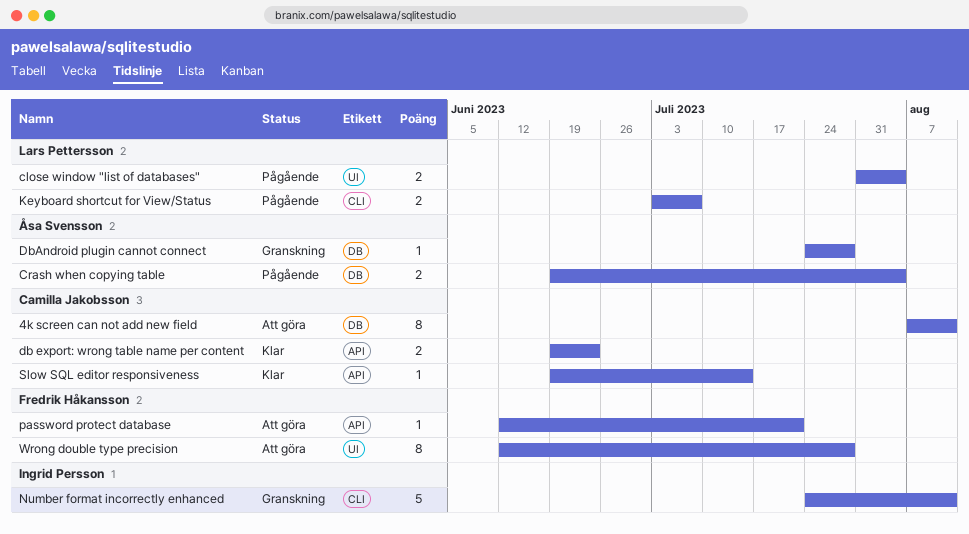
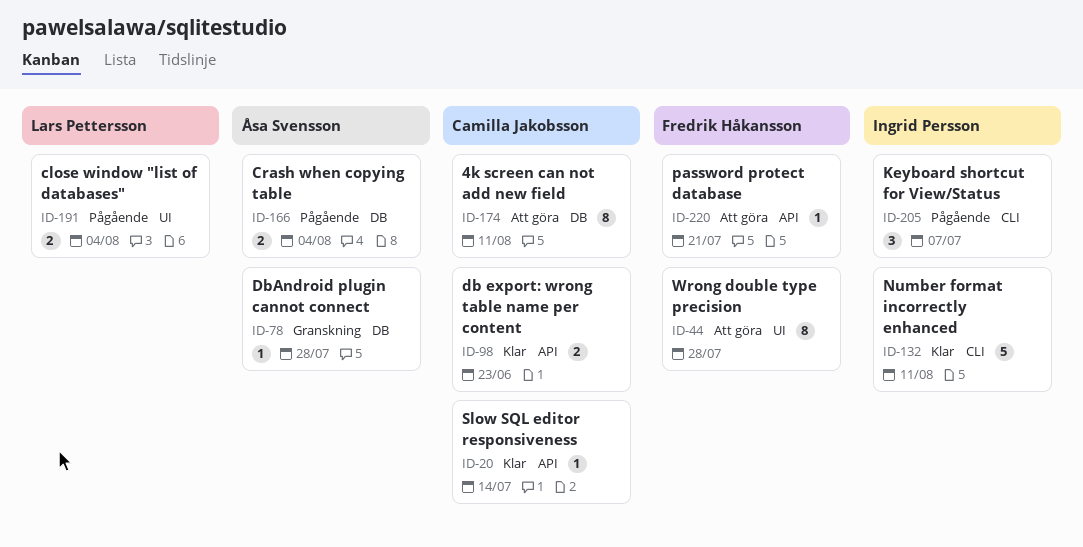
Keyboard shortcut for View/Status, owner: Lars Pettersson -> Ingrid Persson
Keyboard shortcut for View/Status, estimate: 2 -> 3
Number format incorrectly enhanced, status: Granskning -> Klar

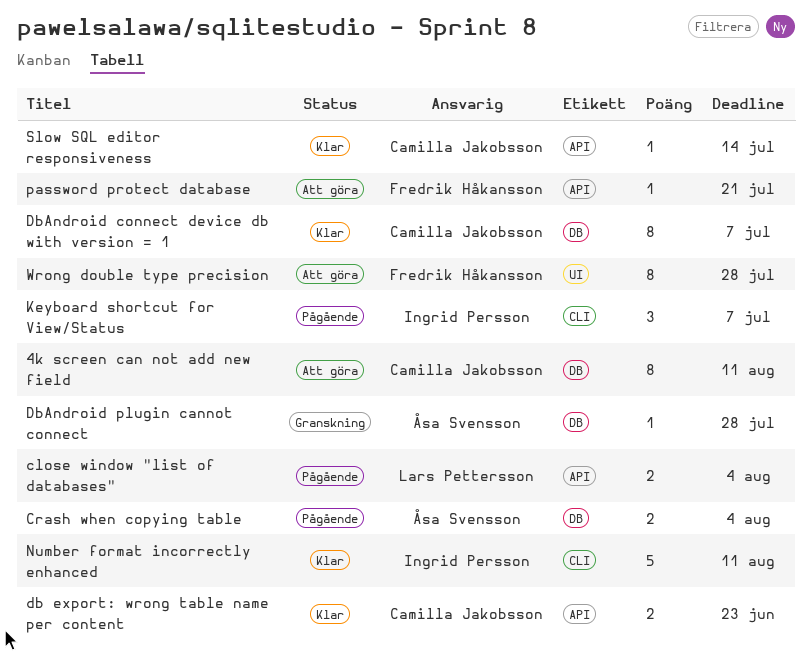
close window "list of databases", label: UI -> API
DbAndroid connect device db with version = 1: none -> present

